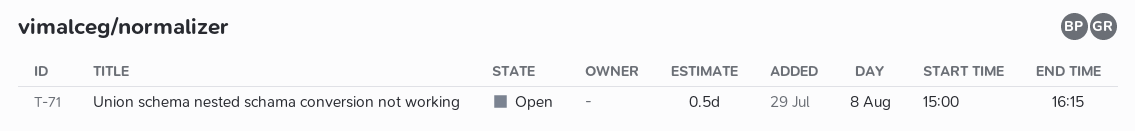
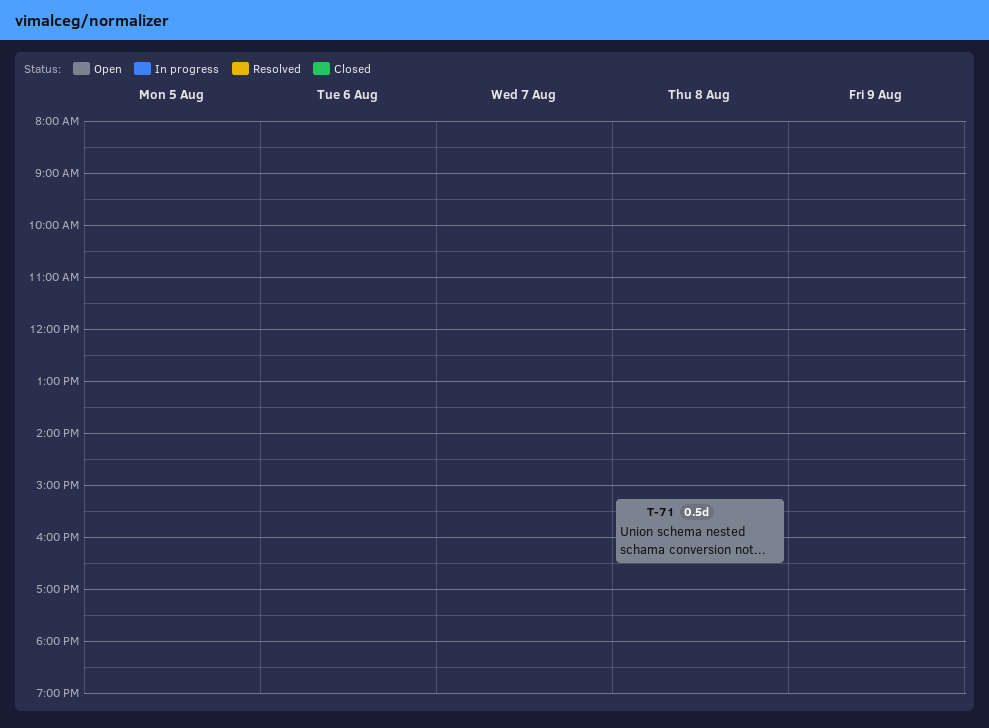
T-71, begins: 15:00 -> 15:15
T-71, ends: 16:15 -> 16:30

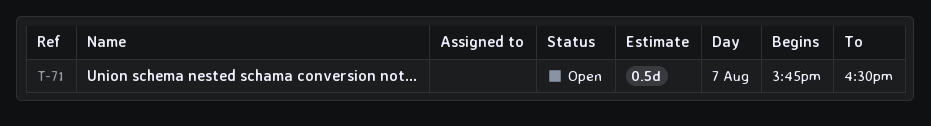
T-71, day: Aug 8 -> Aug 7
T-71, begins: 15:15 -> 15:45

